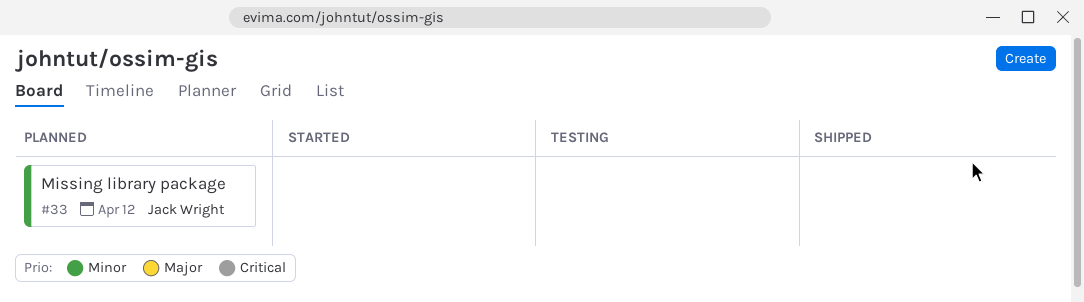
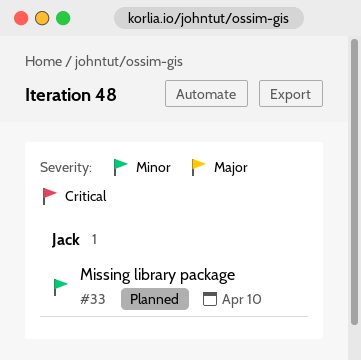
#33, due: Apr 12 -> Apr 10

